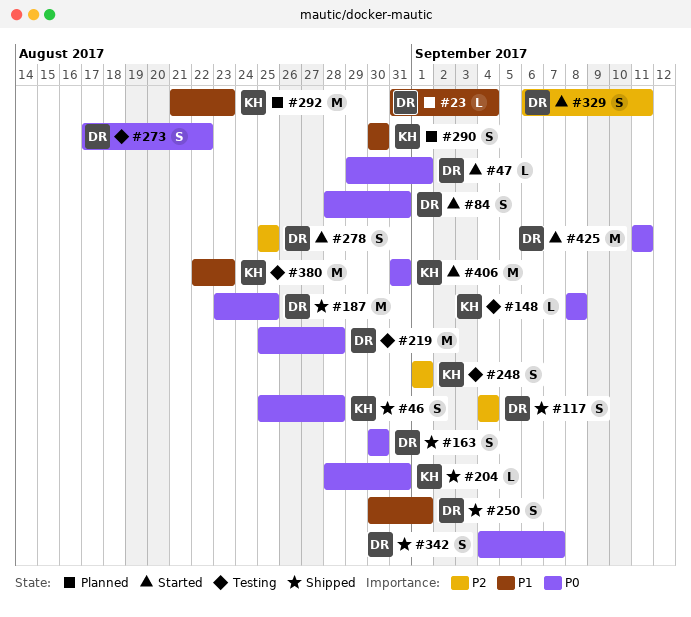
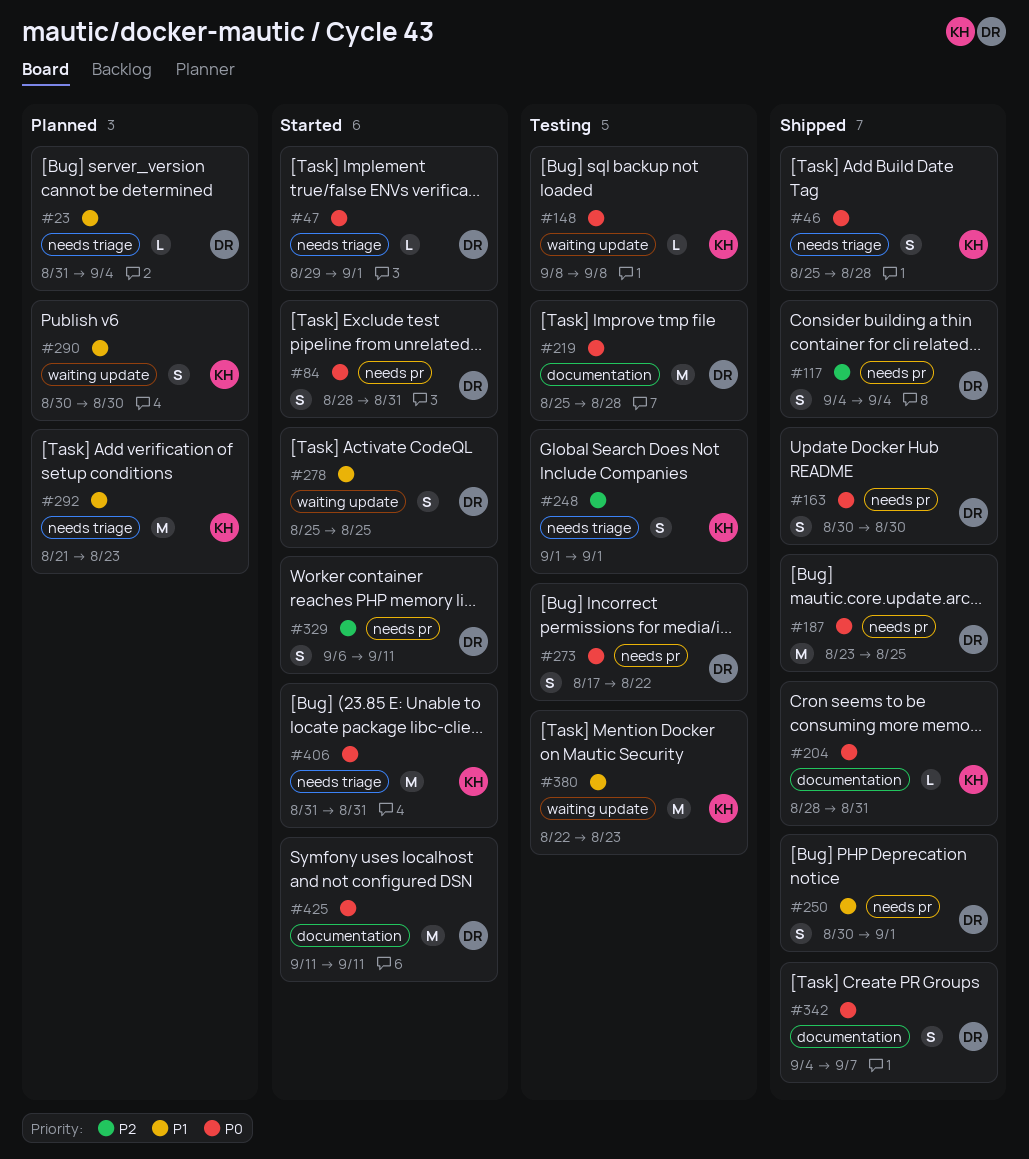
#278, priority: P2 -> P1

